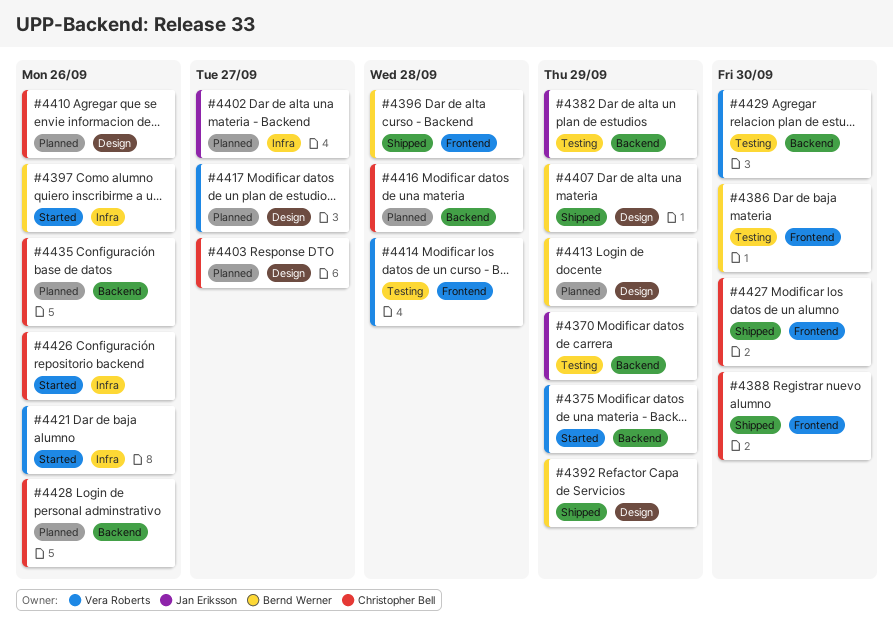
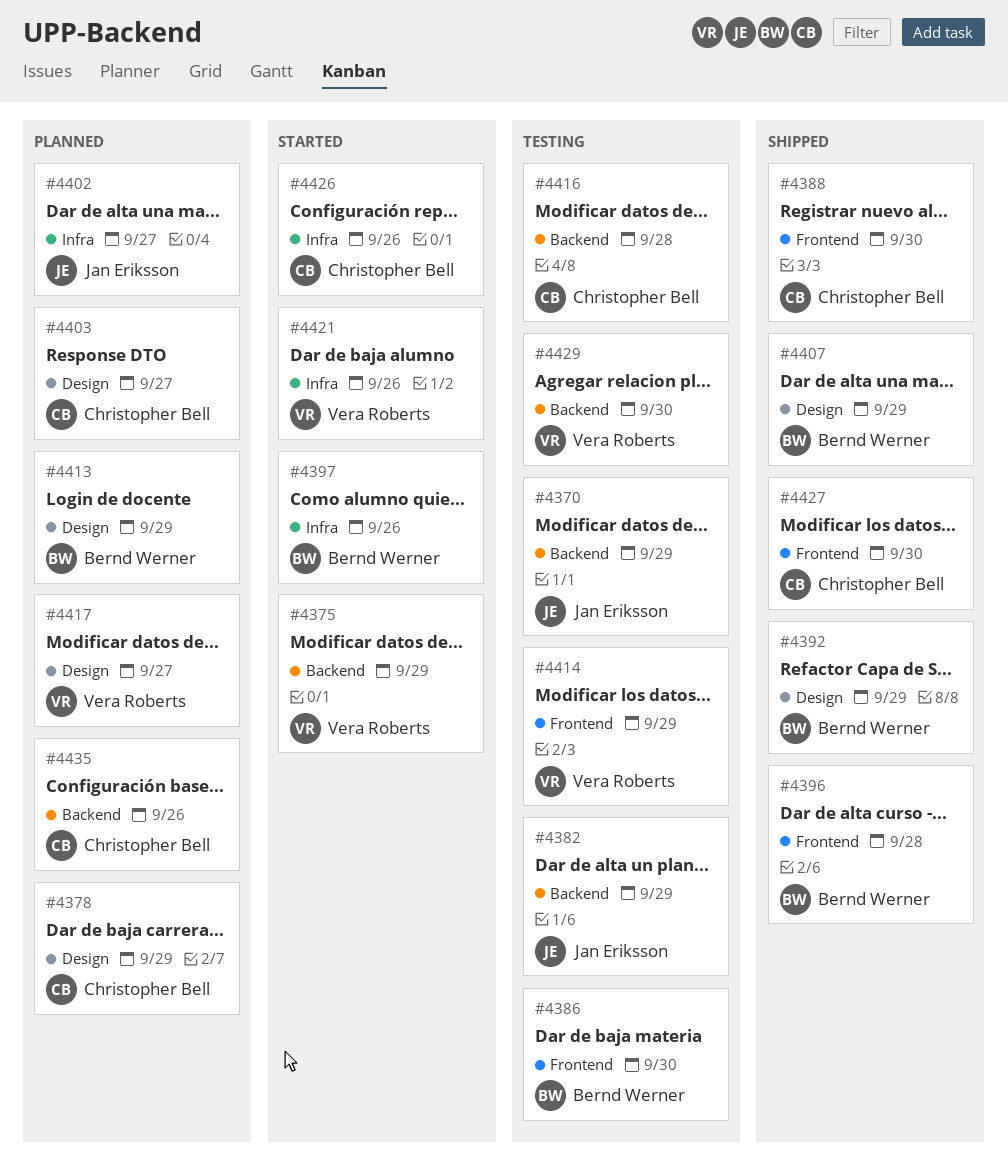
#4378: none -> present
#4410: present -> none
#4414, due: Sep 28 -> Sep 29
#4416, status: Planned -> Testing
#4428: present -> none

